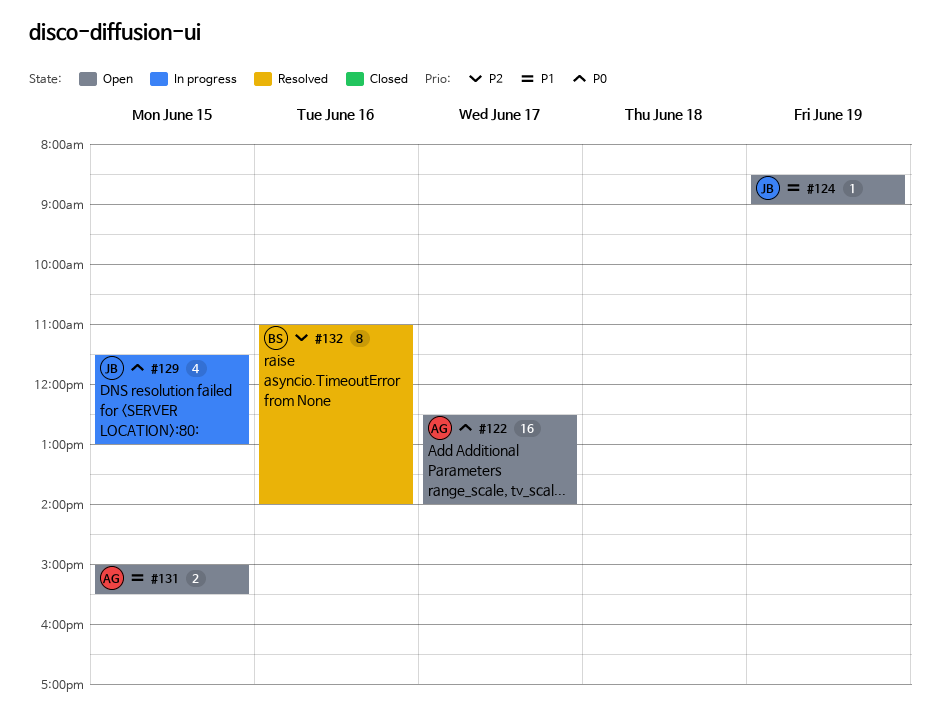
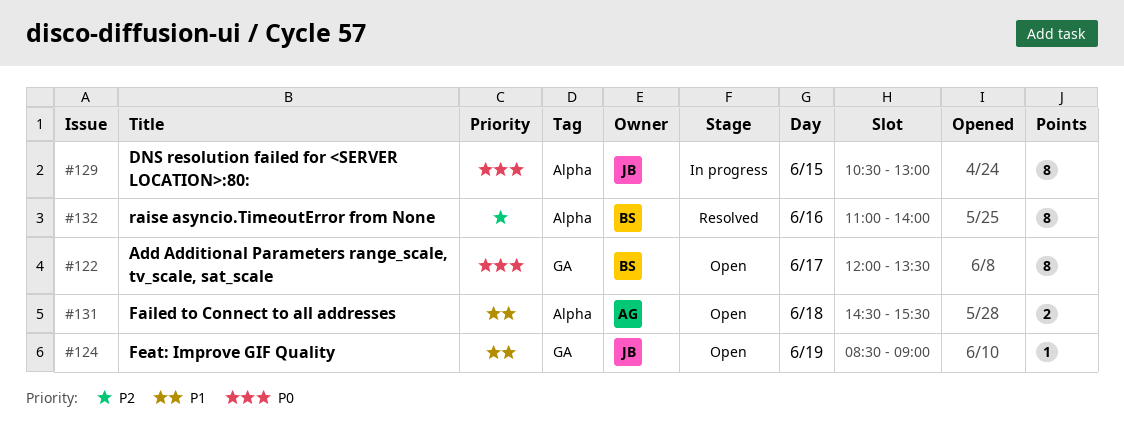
#122, owner: AG -> BS
#122, estimate: 16 -> 8
#122, begins: 12:30 -> 12:00
#122, ends: 14:00 -> 13:30
#129, estimate: 4 -> 8
#129, begins: 11:30 -> 10:30
#131, day: Jun 15 -> Jun 18
#131, begins: 15:00 -> 14:30

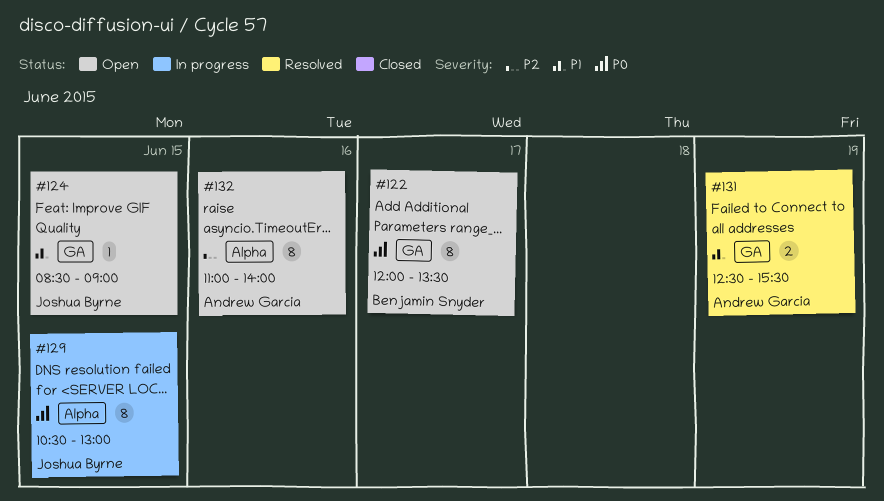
#124, day: Jun 19 -> Jun 15
#131, status: Open -> Resolved
#131, label: Alpha -> GA
#131, day: Jun 18 -> Jun 19
#131, begins: 14:30 -> 12:30
#132, status: Resolved -> Open
#132, owner: Benjamin Snyder -> Andrew Garcia

